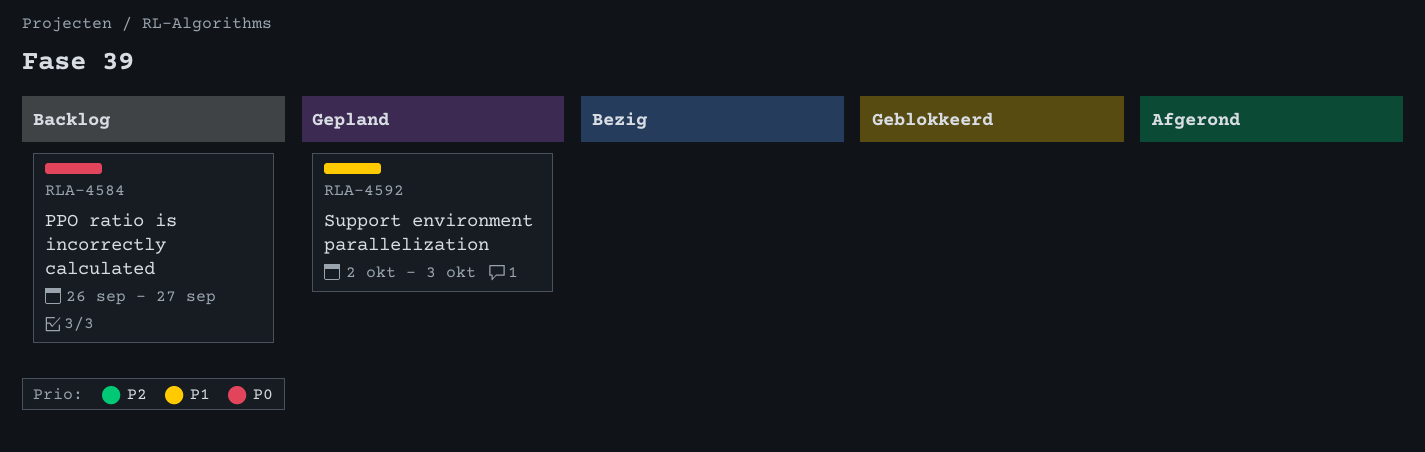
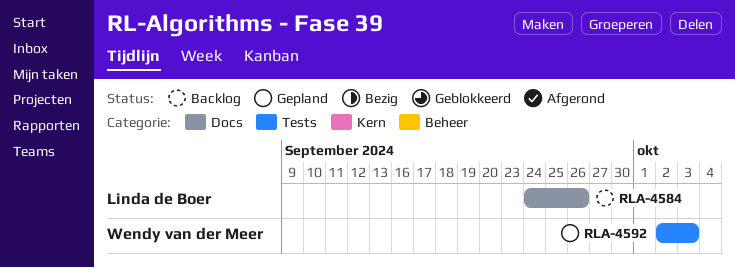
RLA-4584, start: Sep 26 -> Sep 24
RLA-4584, due: Sep 27 -> Sep 26

